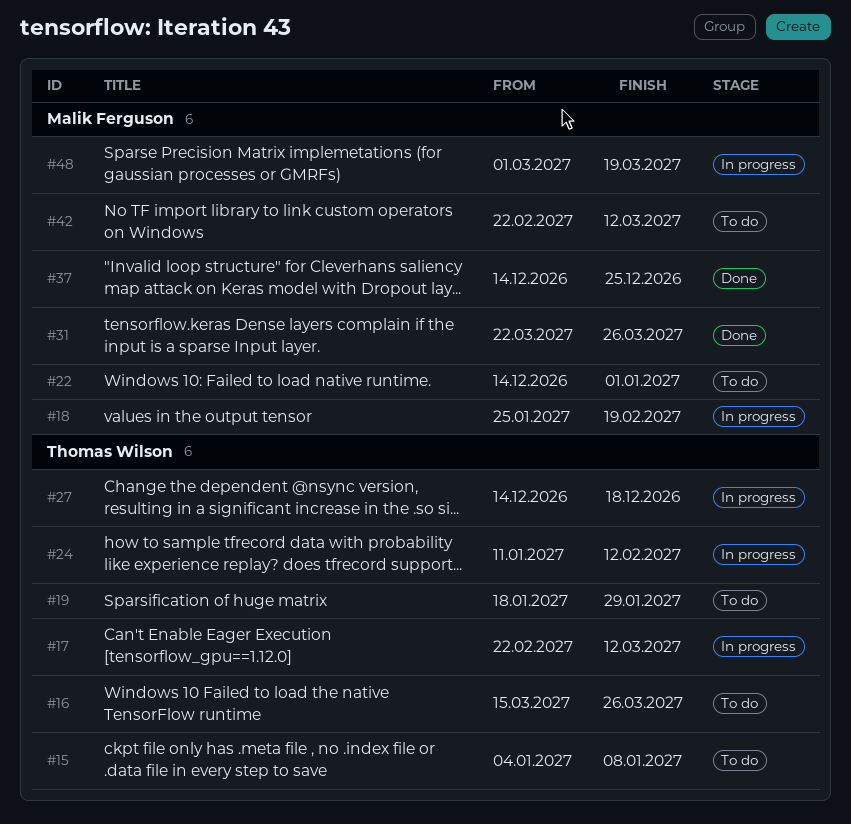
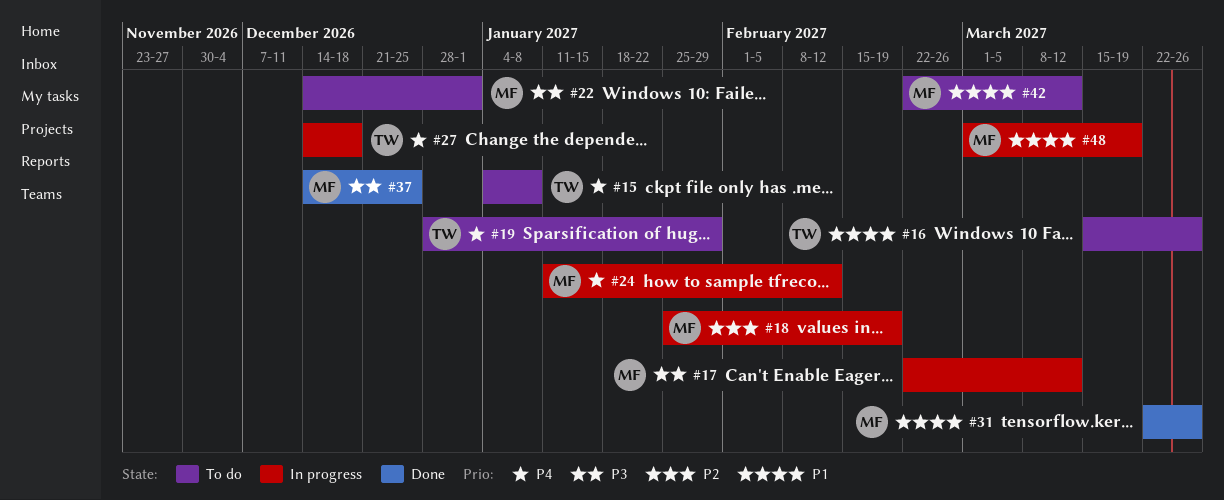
#17, owner: Thomas Wilson -> Malik Ferguson
#19, start: Jan 18 -> Dec 28
#24, owner: Thomas Wilson -> Malik Ferguson

